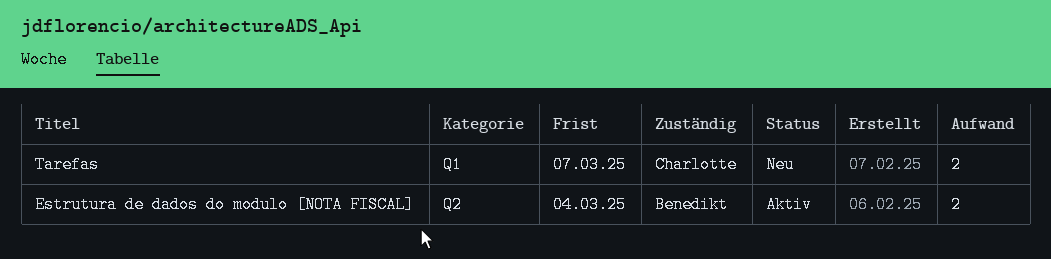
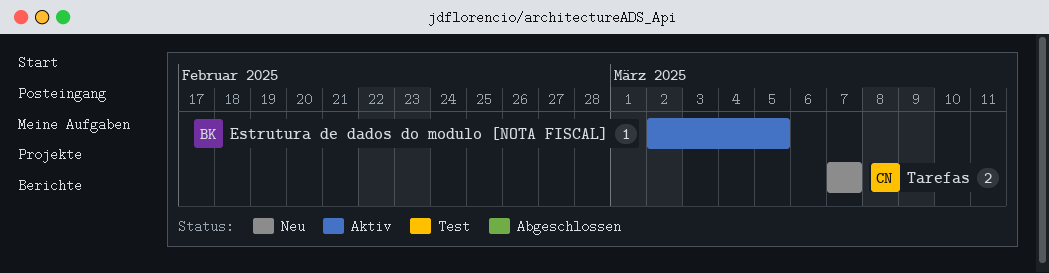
Estrutura de dados do modulo [NOTA FISCAL], estimate: 2 -> 1
Estrutura de dados do modulo [NOTA FISCAL], due: Mar 4 -> Mar 5

